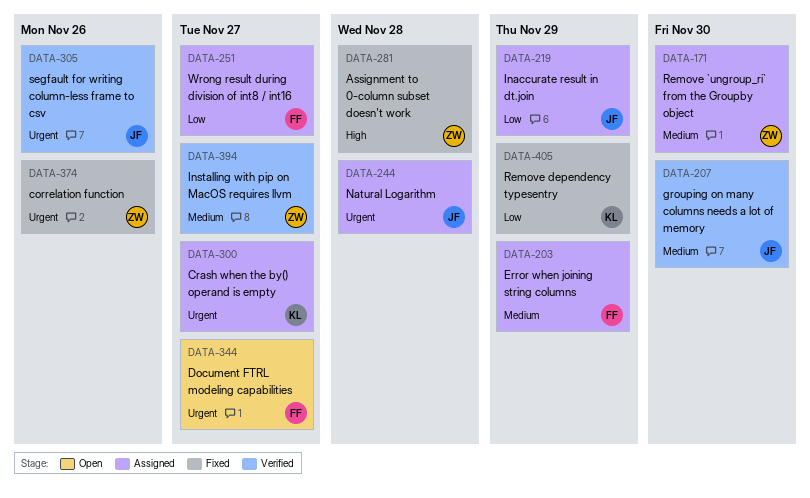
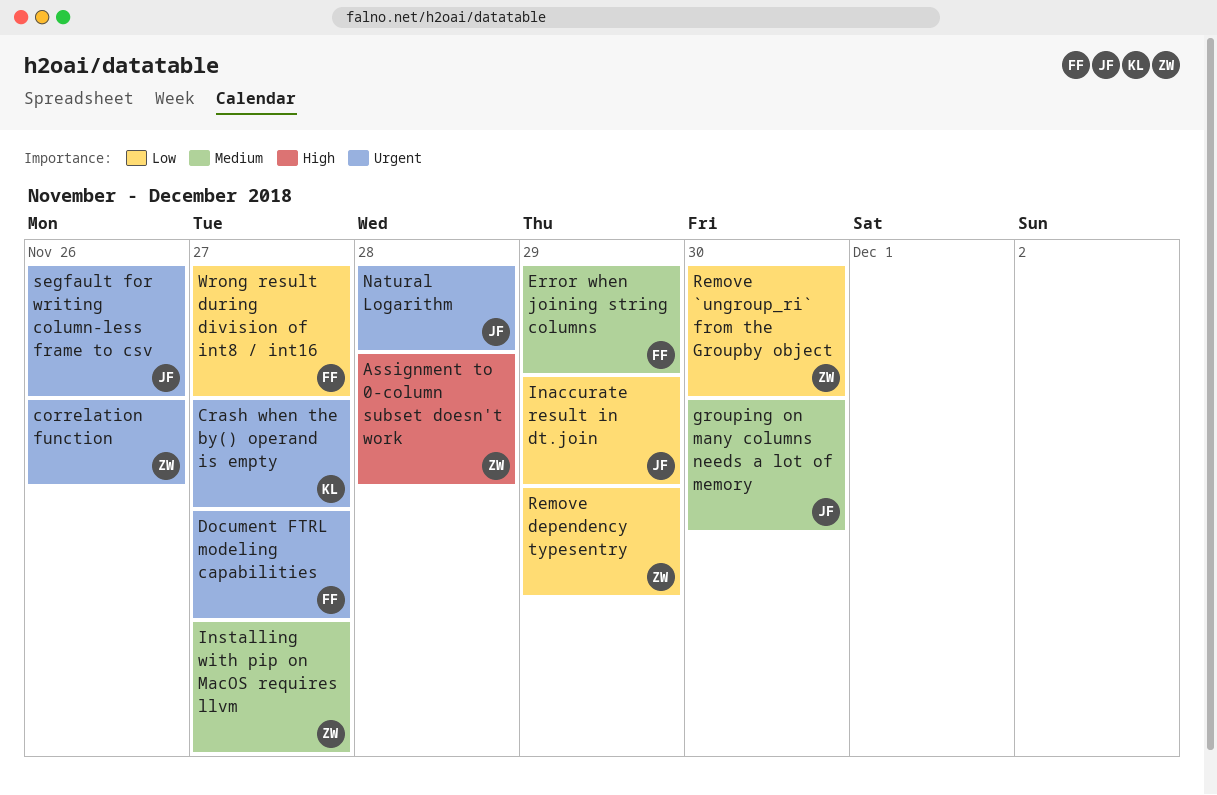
Remove `ungroup_ri` from the Groupby object, priority: Medium -> Low
Remove dependency typesentry, owner: KL -> ZW

